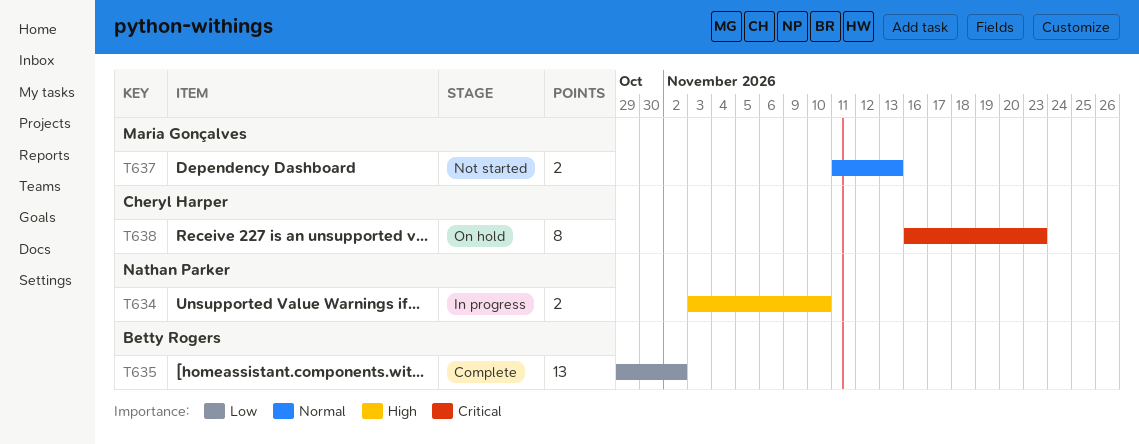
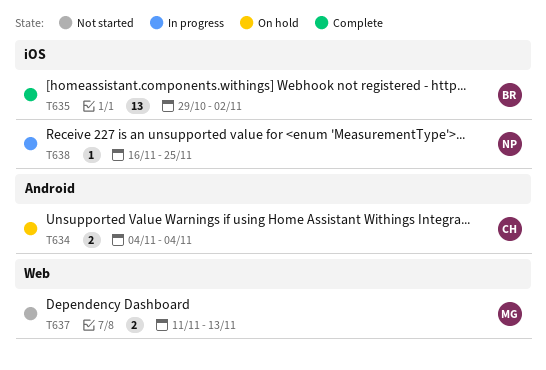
T634, status: In progress -> On hold
T634, owner: Nathan Parker -> Cheryl Harper
T634, start: Nov 3 -> Nov 4
T634, due: Nov 10 -> Nov 4
T638, status: On hold -> In progress
T638, owner: Cheryl Harper -> Nathan Parker
T638, estimate: 8 -> 1
T638, due: Nov 23 -> Nov 25

